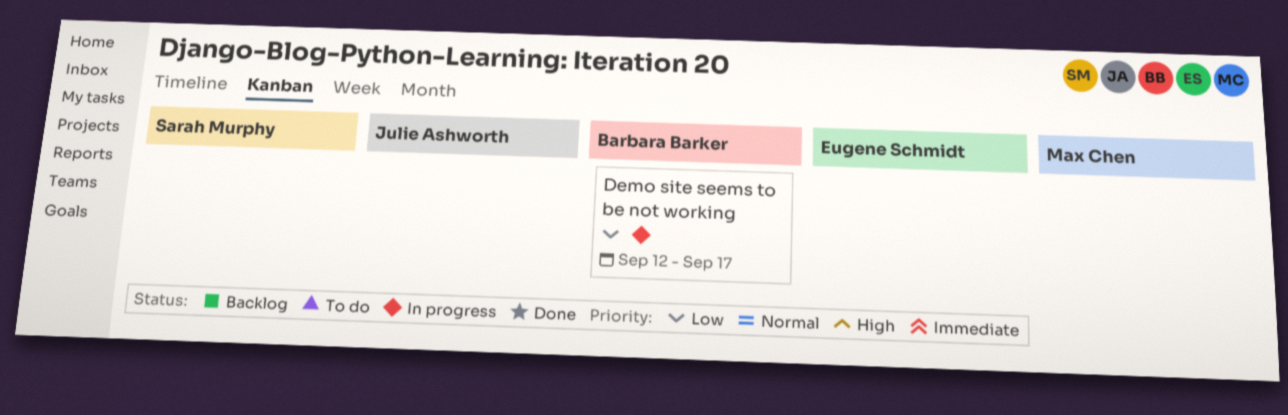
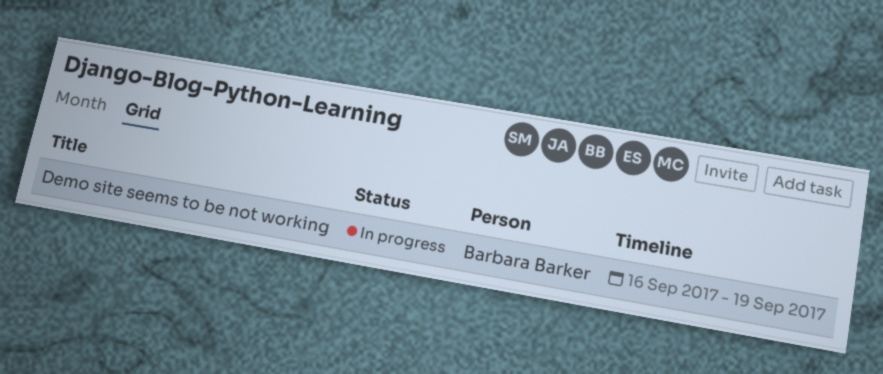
Demo site seems to be not working, start: Sep 12 -> Sep 16
Demo site seems to be not working, due: Sep 17 -> Sep 19

